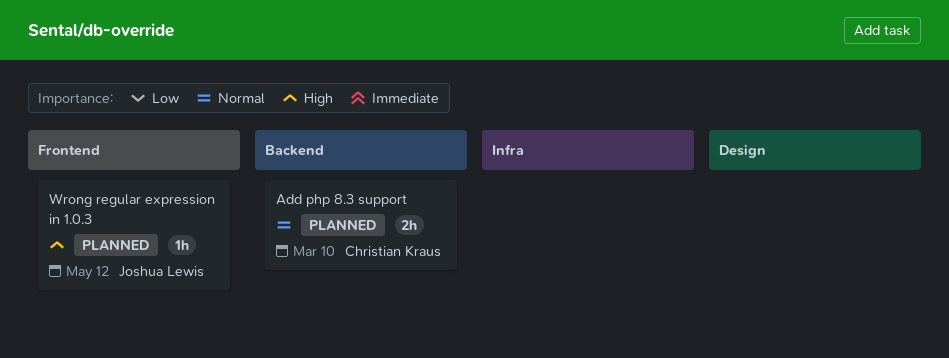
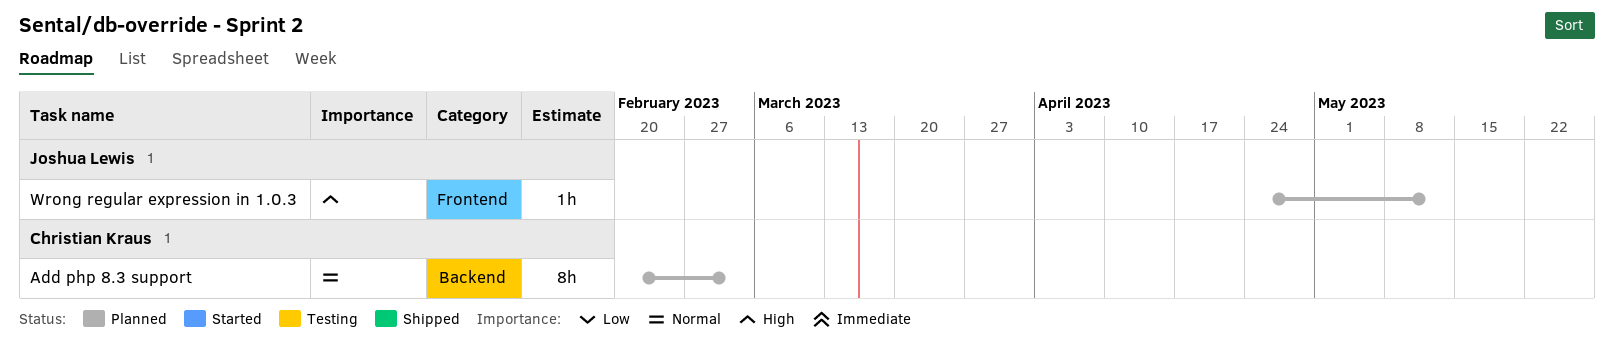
Add php 8.3 support, estimate: 2h -> 8h
Add php 8.3 support, due: Mar 10 -> Mar 3

